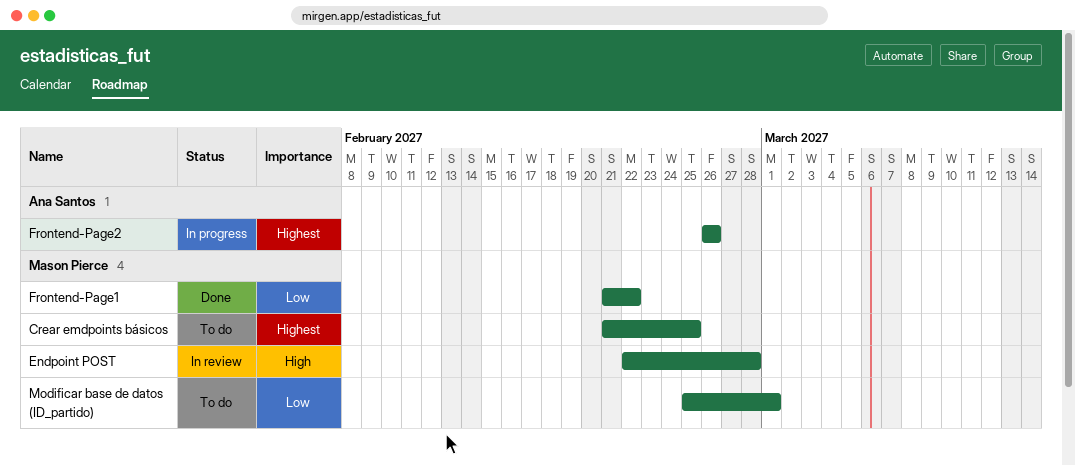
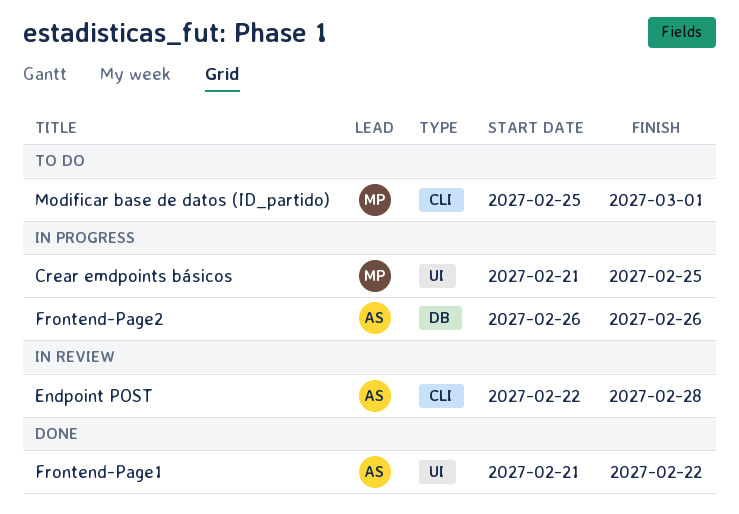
Crear emdpoints básicos, status: To do -> In progress
Endpoint POST, owner: Mason Pierce -> Ana Santos
Frontend-Page1, owner: Mason Pierce -> Ana Santos

